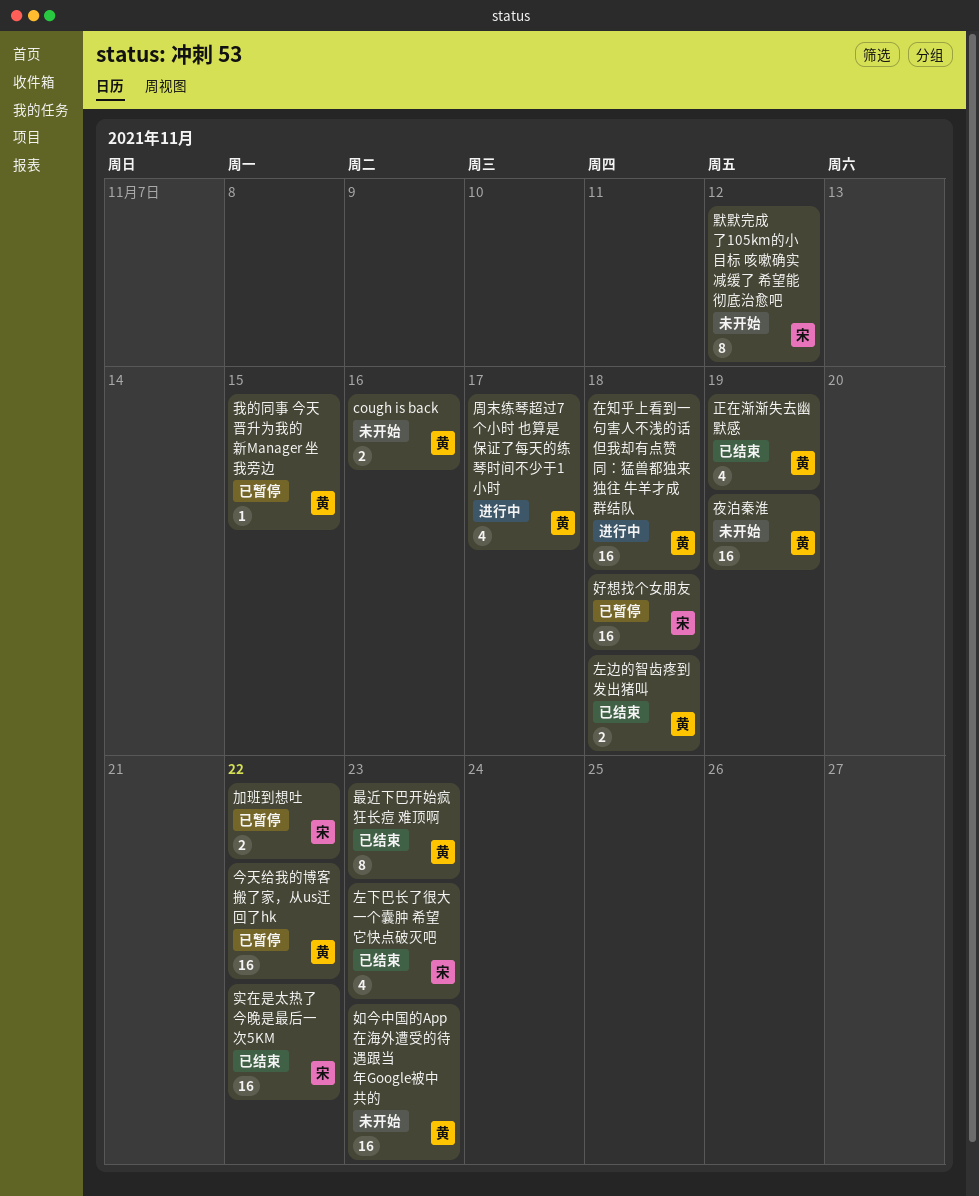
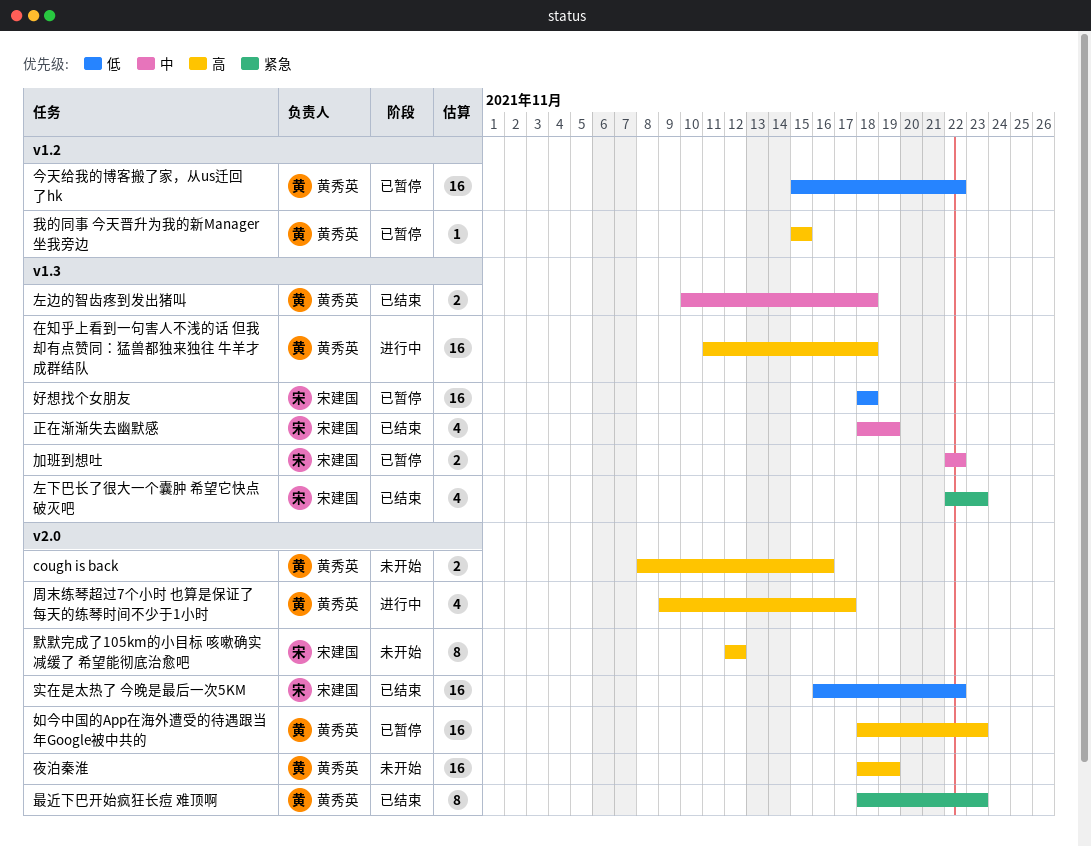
如今中国的App在海外遭受的待遇跟当年Google被中共的, status: 未开始 -> 已暂停
正在渐渐失去幽默感, owner: 黄秀英 -> 宋建国

